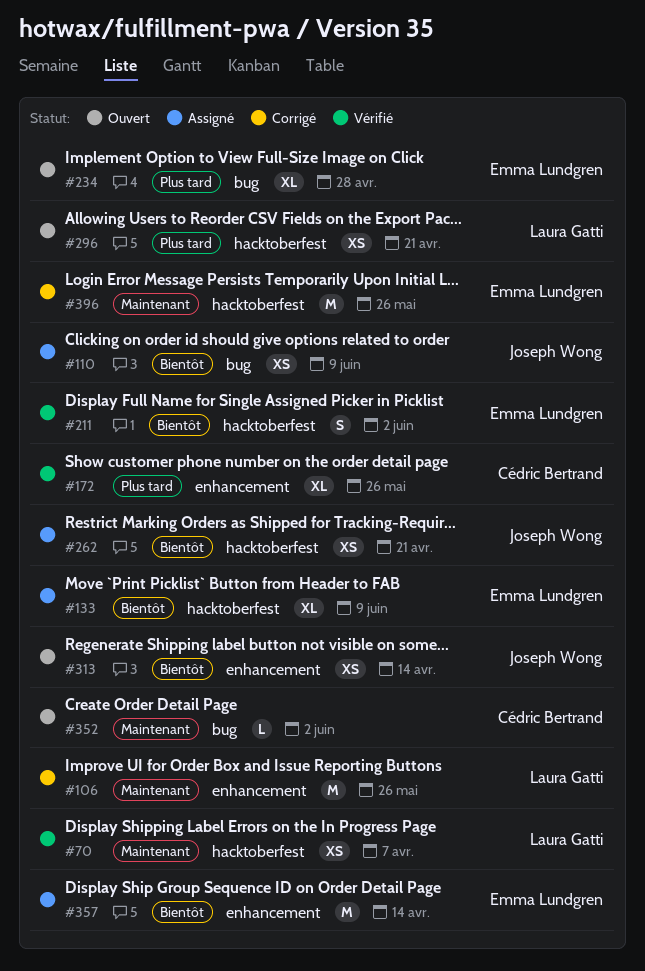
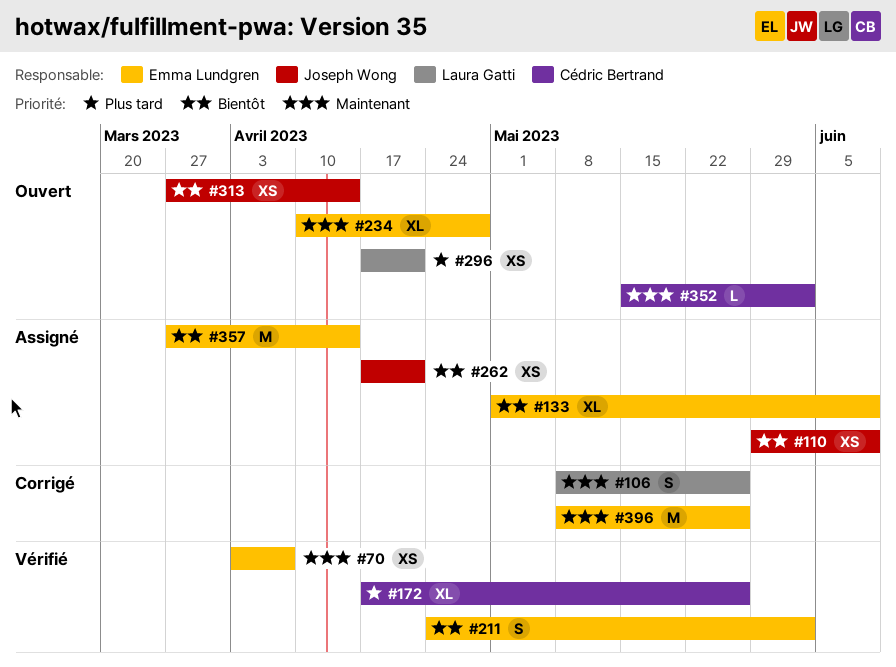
#70, owner: Laura Gatti -> Emma Lundgren
#106, estimate: M -> S
#234, priority: Plus tard -> Maintenant

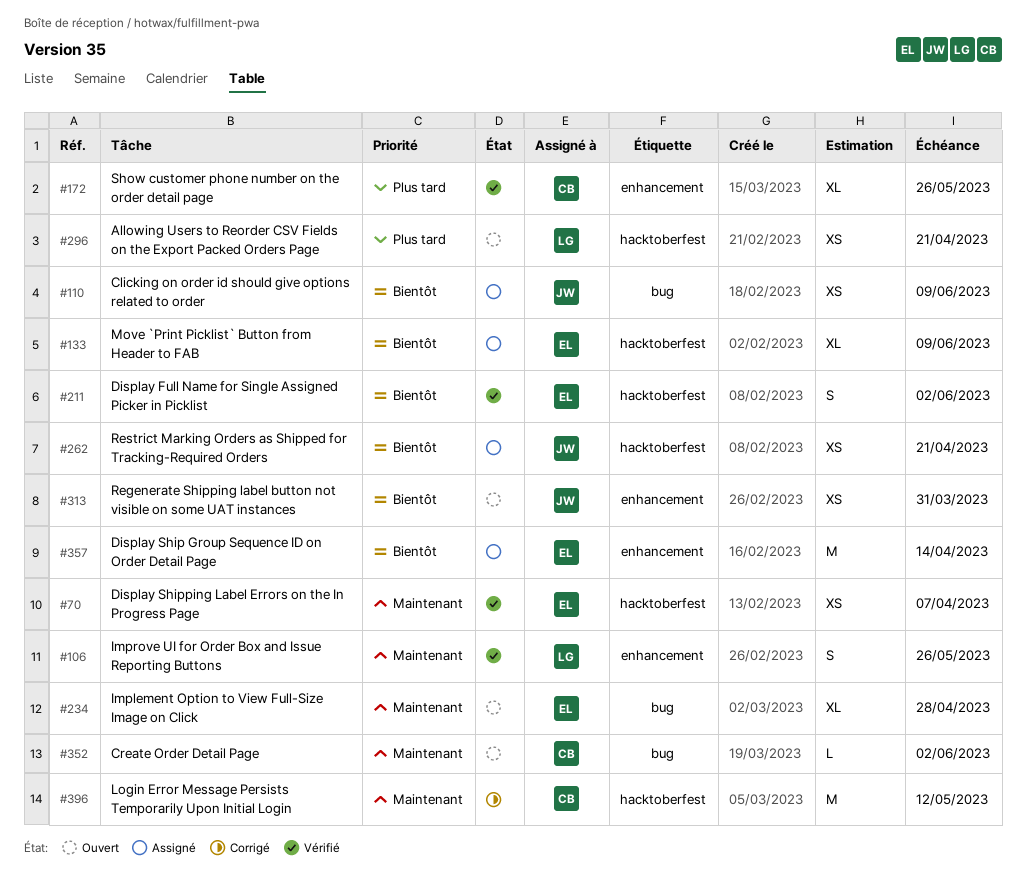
#106, status: Corrigé -> Vérifié
#313, due: Apr 14 -> Mar 31
#396, owner: Emma Lundgren -> Cédric Bertrand
#396, due: May 26 -> May 12

